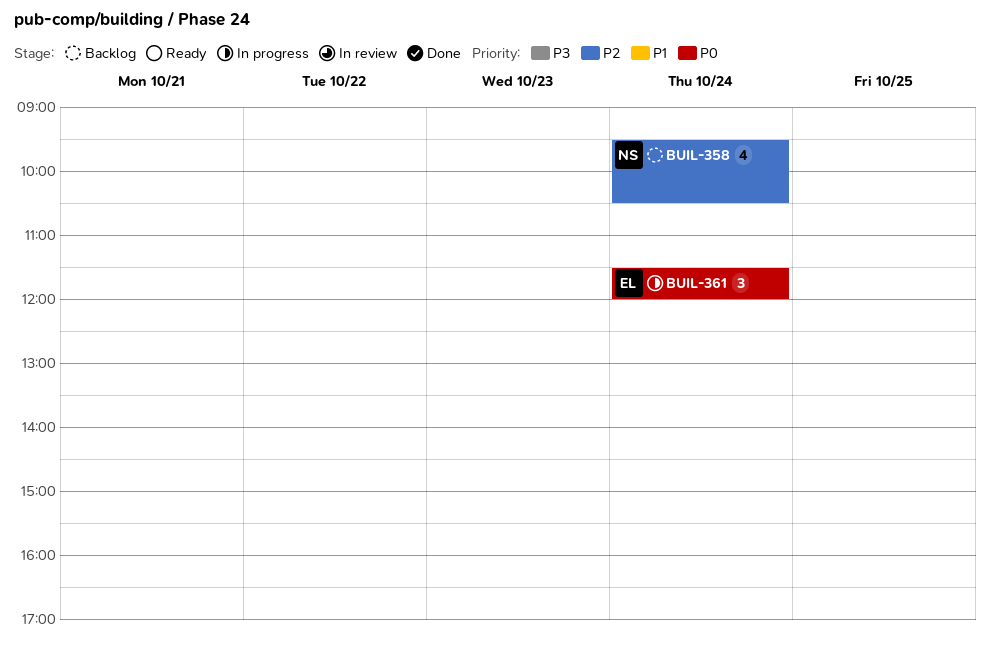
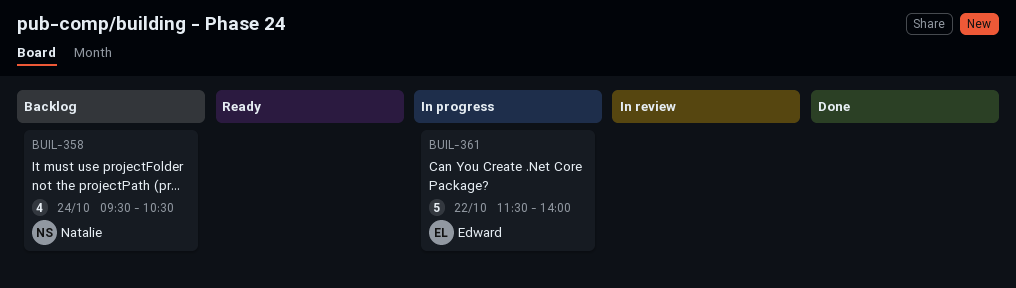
BUIL-361, estimate: 3 -> 5
BUIL-361, day: Oct 24 -> Oct 22
BUIL-361, ends: 12:00 -> 14:00

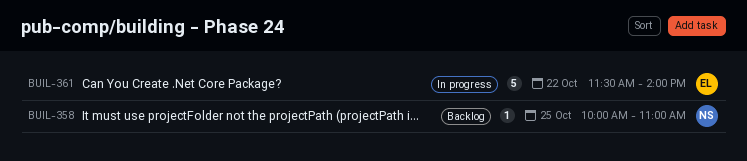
BUIL-358, estimate: 4 -> 1
BUIL-358, day: Oct 24 -> Oct 25
BUIL-358, begins: 09:30 -> 10:00
BUIL-358, ends: 10:30 -> 11:00

